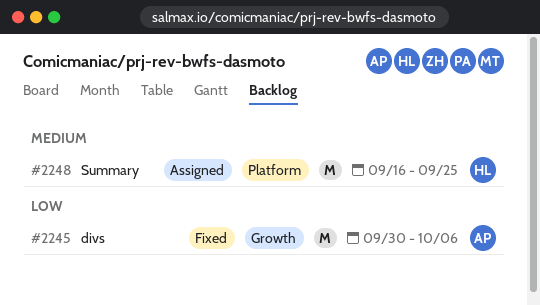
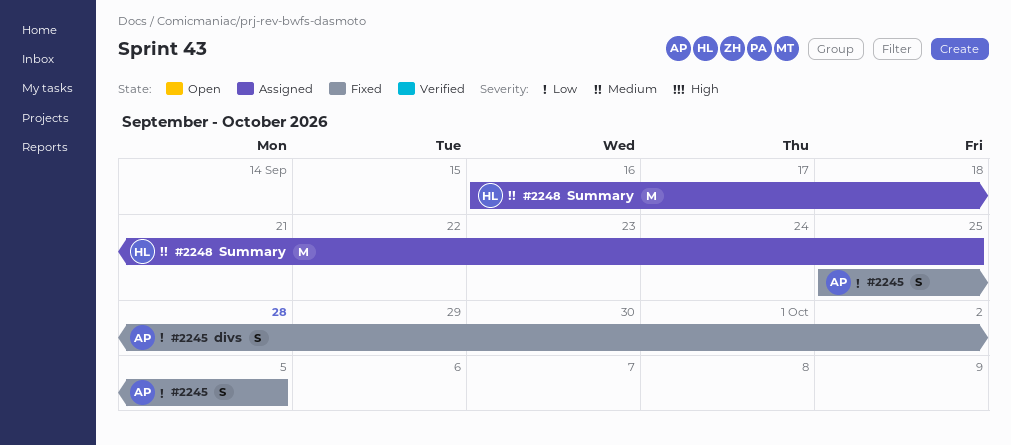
#2245, estimate: M -> S
#2245, start: Sep 30 -> Sep 25
#2245, due: Oct 6 -> Oct 5

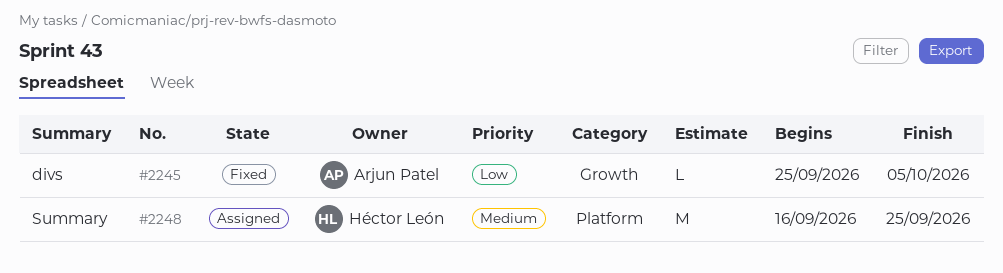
#2245, estimate: S -> L

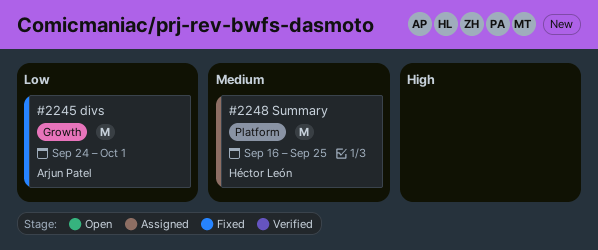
#2245, estimate: L -> M
#2245, start: Sep 25 -> Sep 24
#2245, due: Oct 5 -> Oct 1

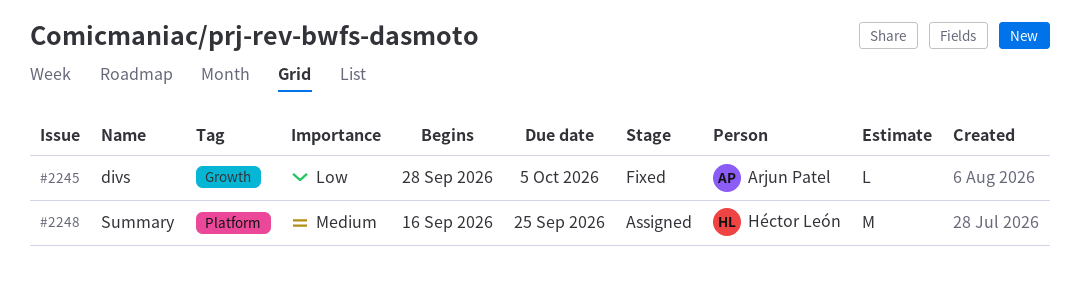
#2245, estimate: M -> L
#2245, start: Sep 24 -> Sep 28
#2245, due: Oct 1 -> Oct 5

